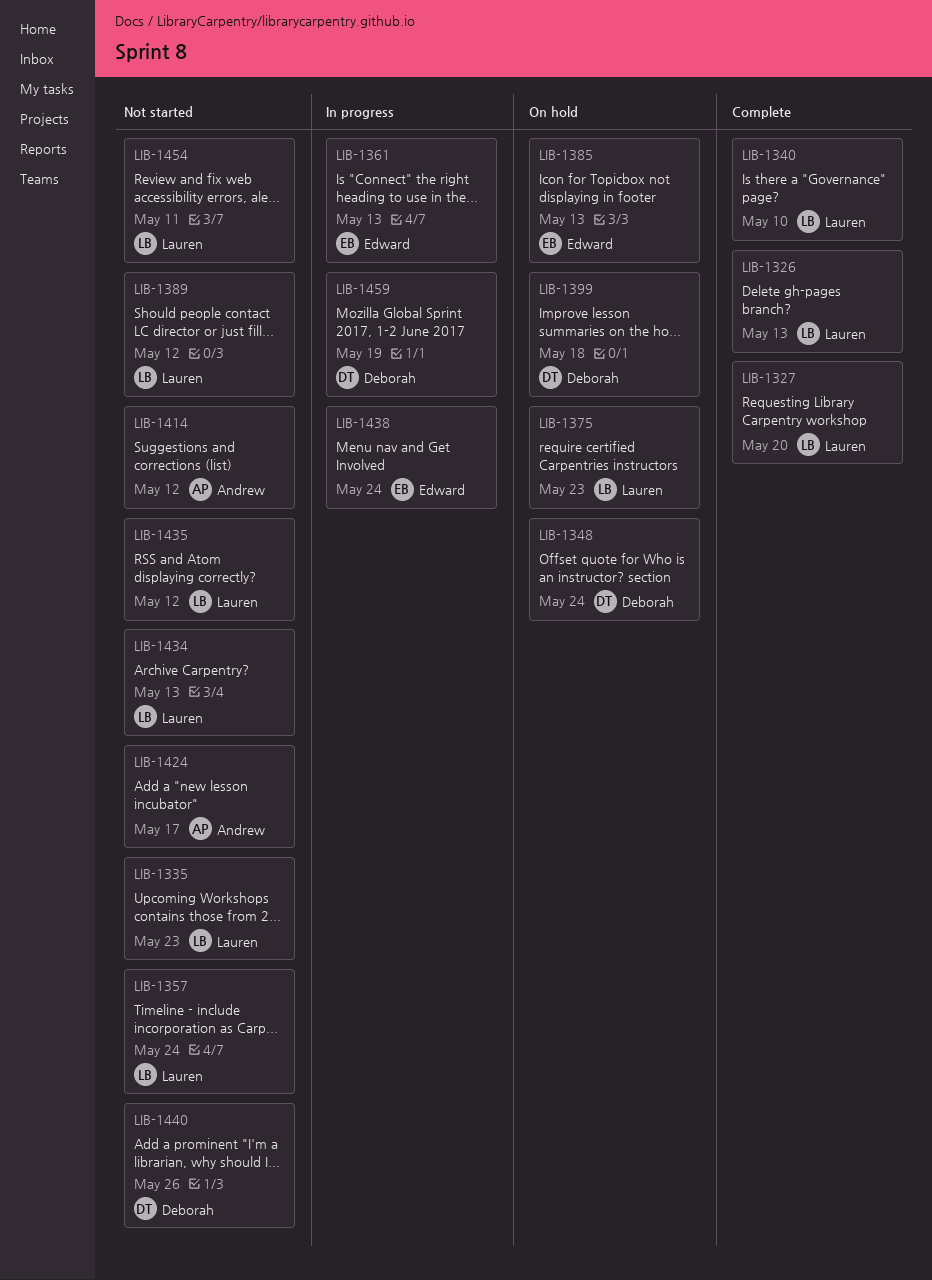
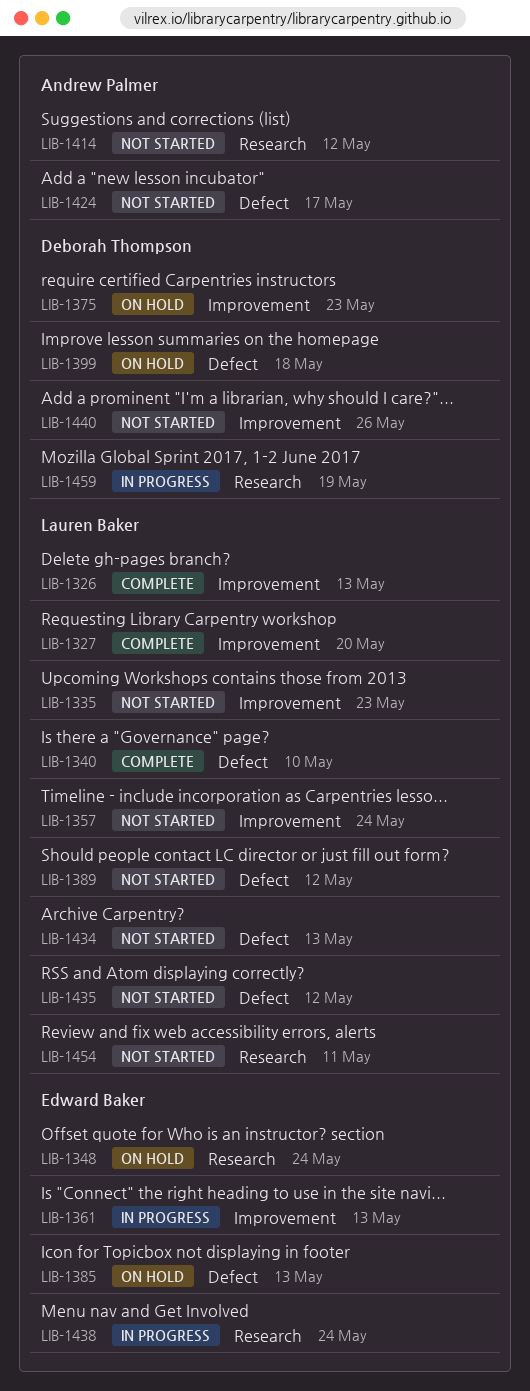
LIB-1348, owner: Deborah Thompson -> Edward Baker
LIB-1375, owner: Lauren Baker -> Deborah Thompson

